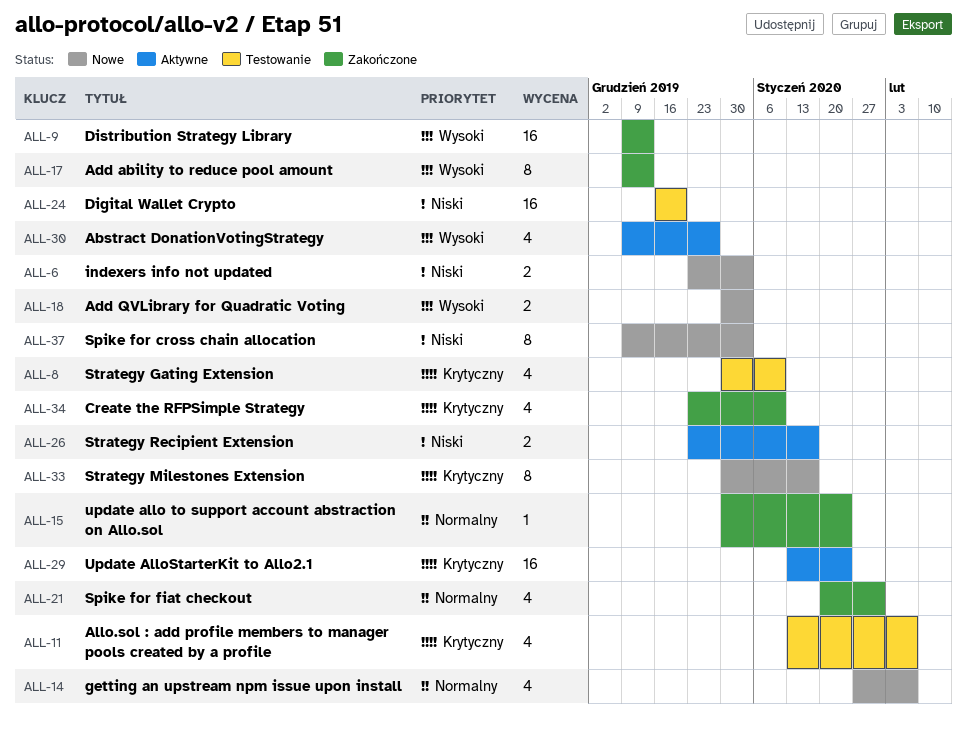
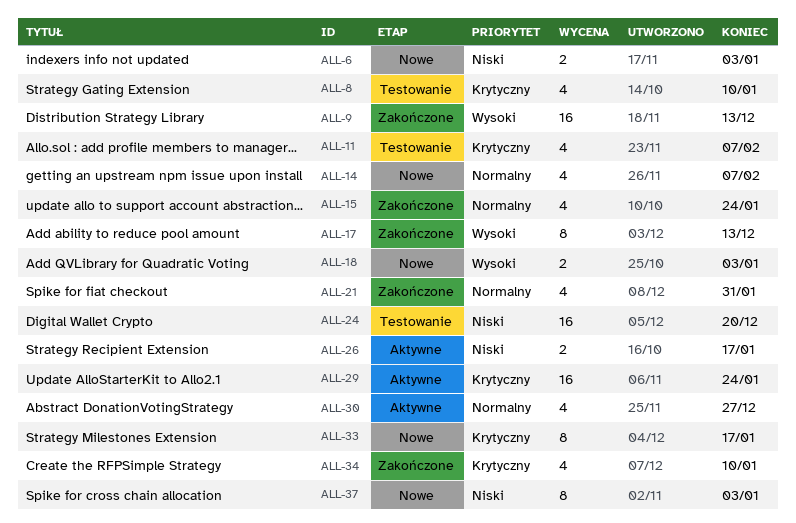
ALL-15, estimate: 1 -> 4
ALL-30, priority: Wysoki -> Normalny

